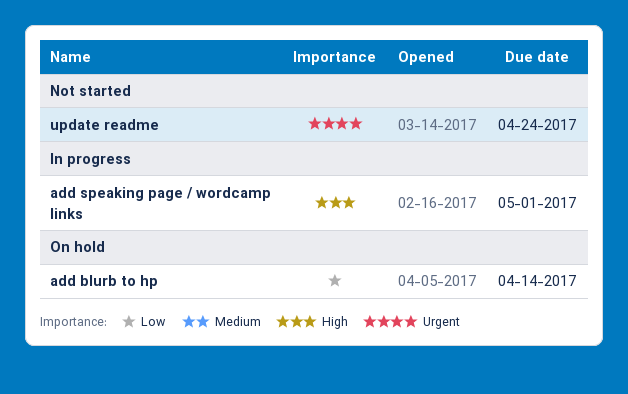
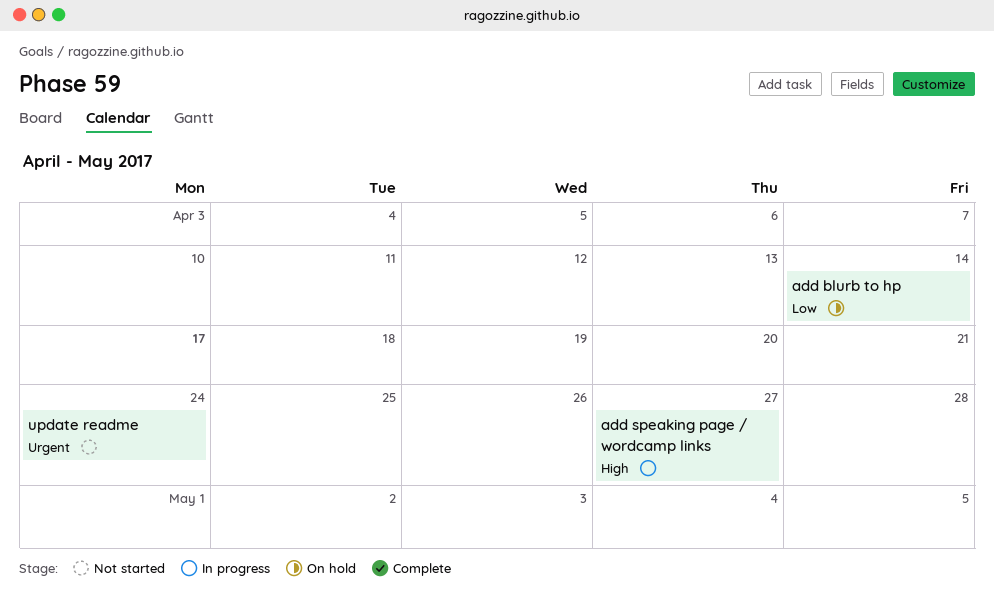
add speaking page / wordcamp links, due: May 1 -> Apr 27

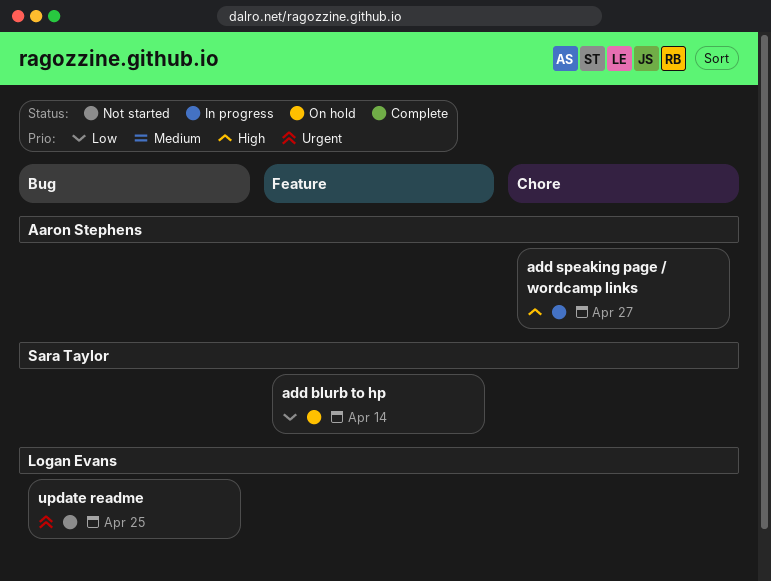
update readme, due: Apr 24 -> Apr 25

